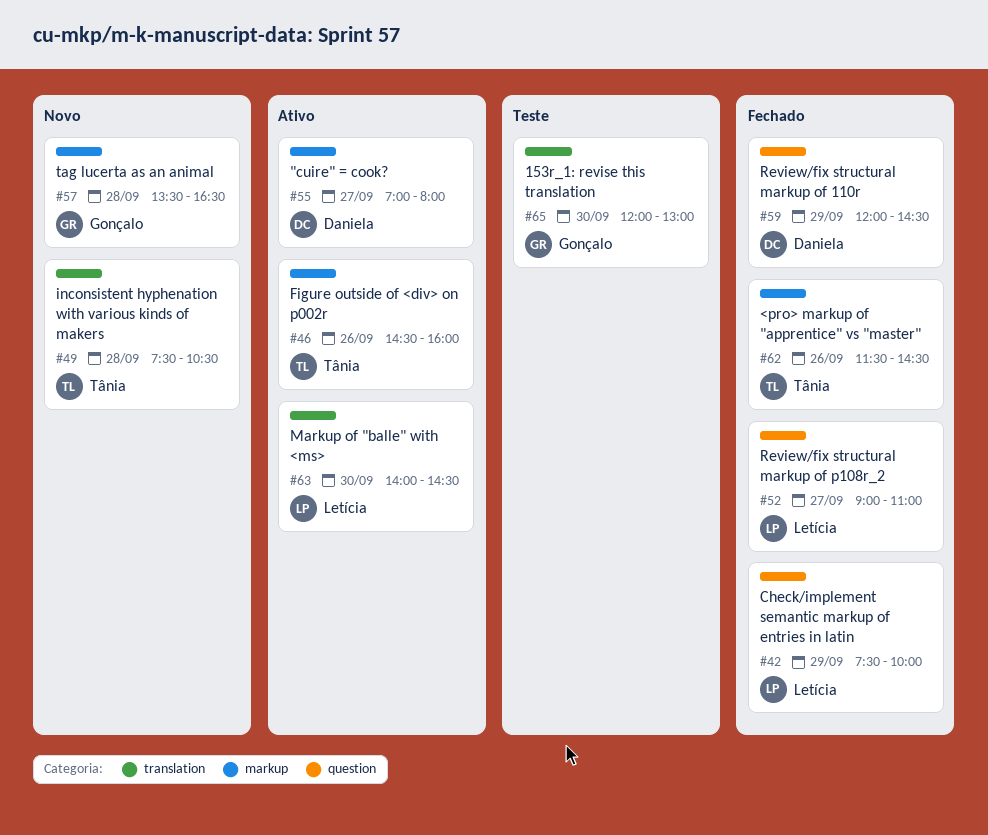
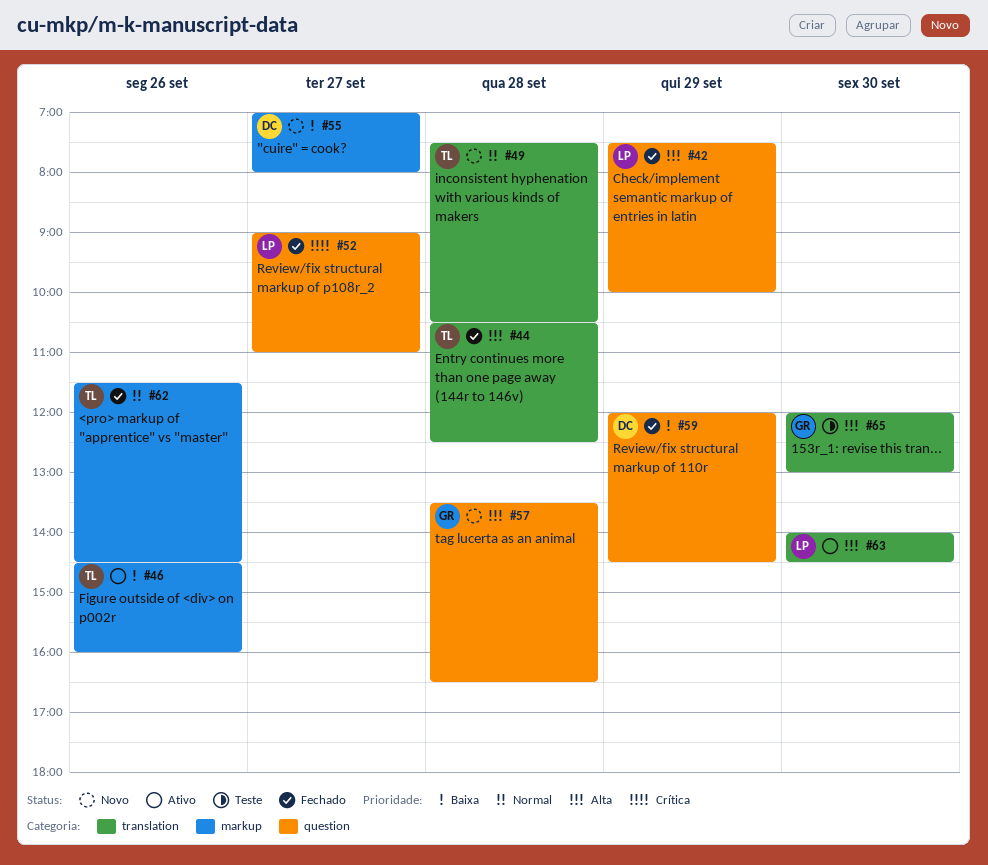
#44: none -> present
#55, status: Ativo -> Novo
#57, label: markup -> question

